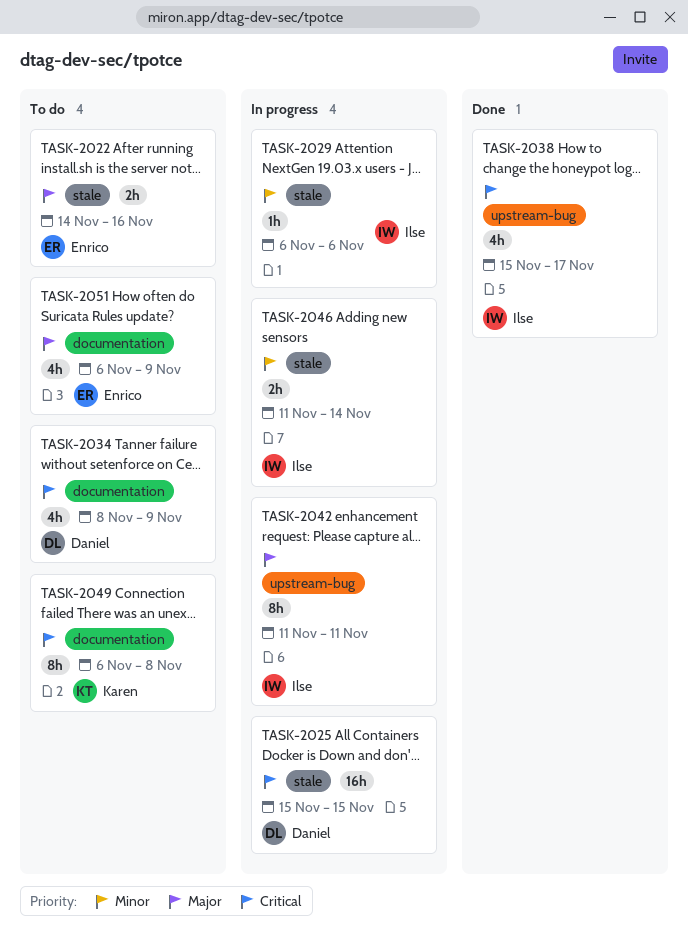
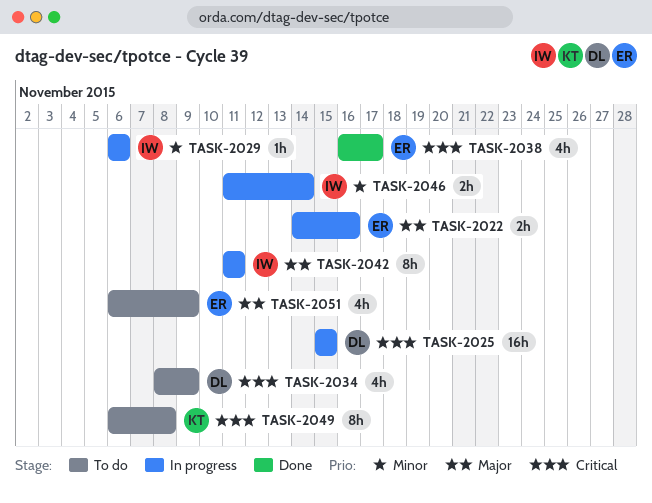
TASK-2022, status: To do -> In progress
TASK-2038, owner: Ilse -> Enrico
TASK-2038, start: Nov 15 -> Nov 16

